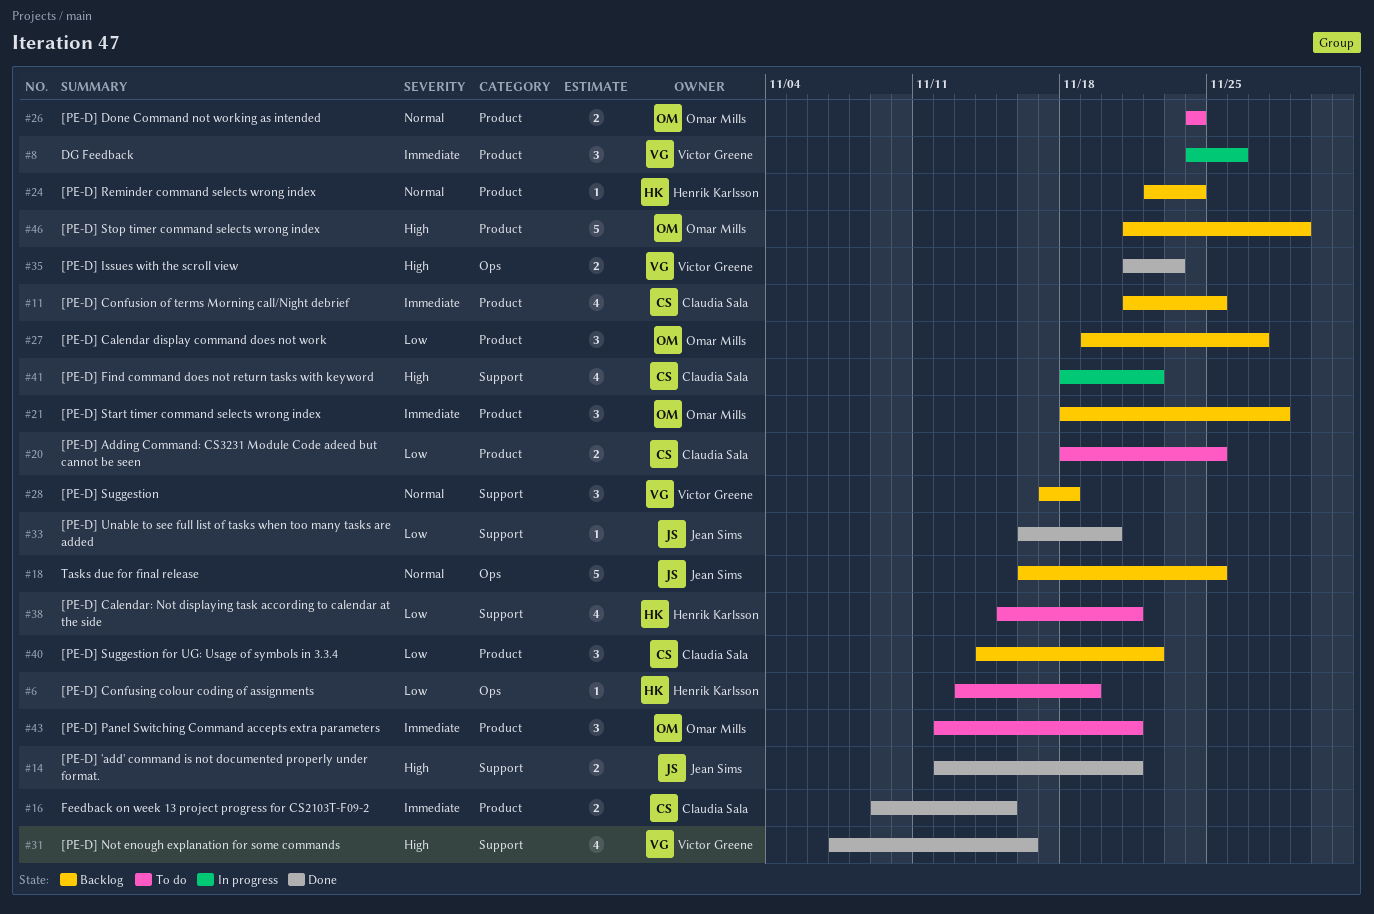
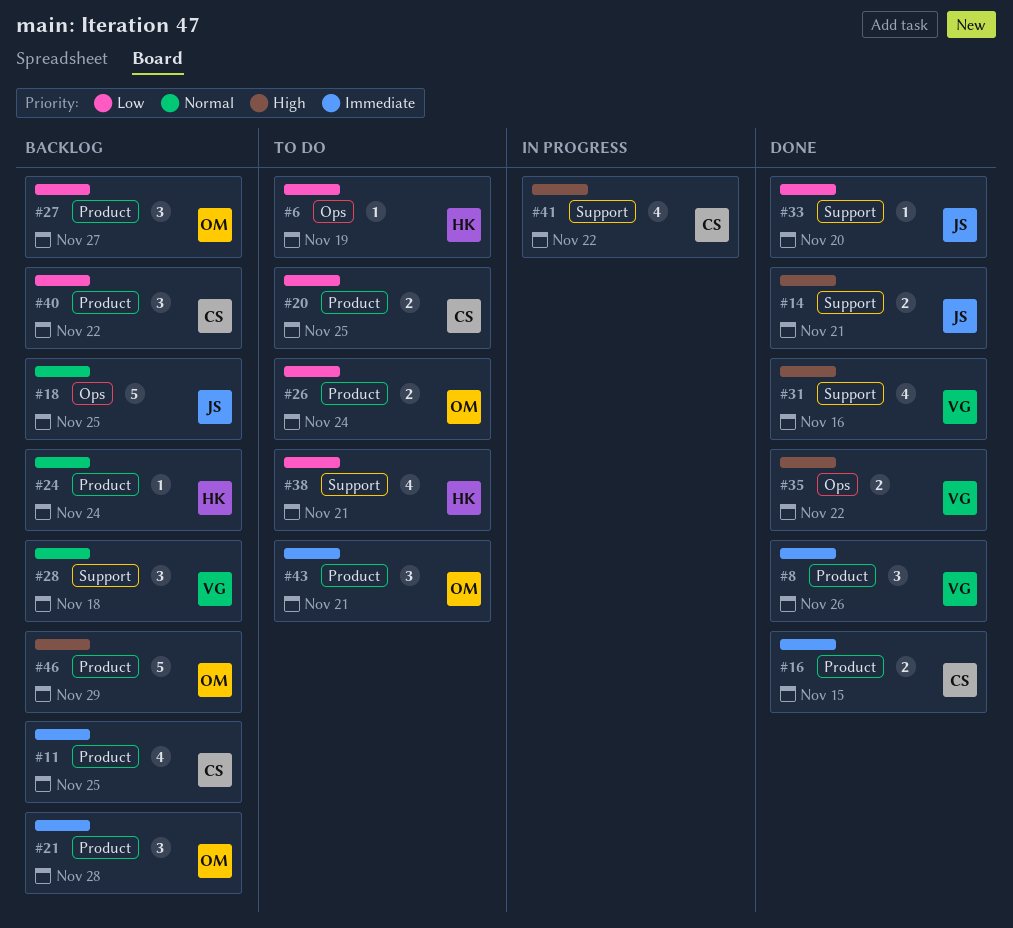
#8, status: In progress -> Done
#26, priority: Normal -> Low
#35, due: Nov 23 -> Nov 22

